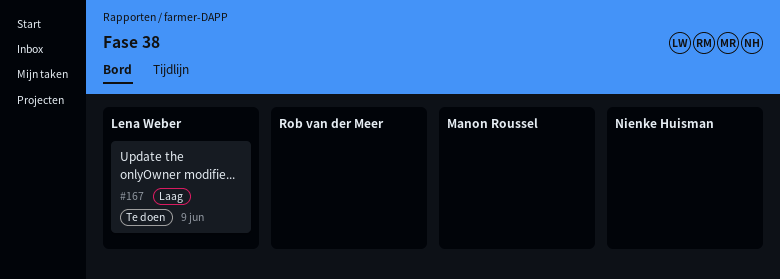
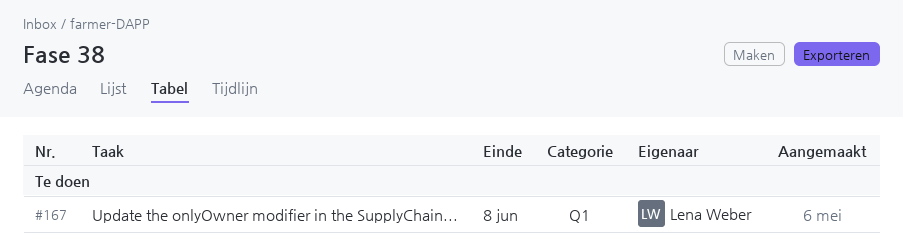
#167, due: Jun 9 -> Jun 8

